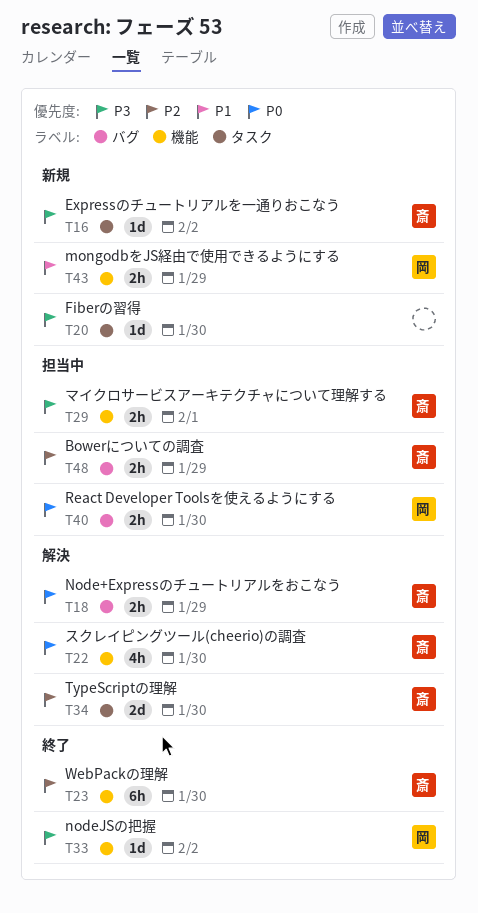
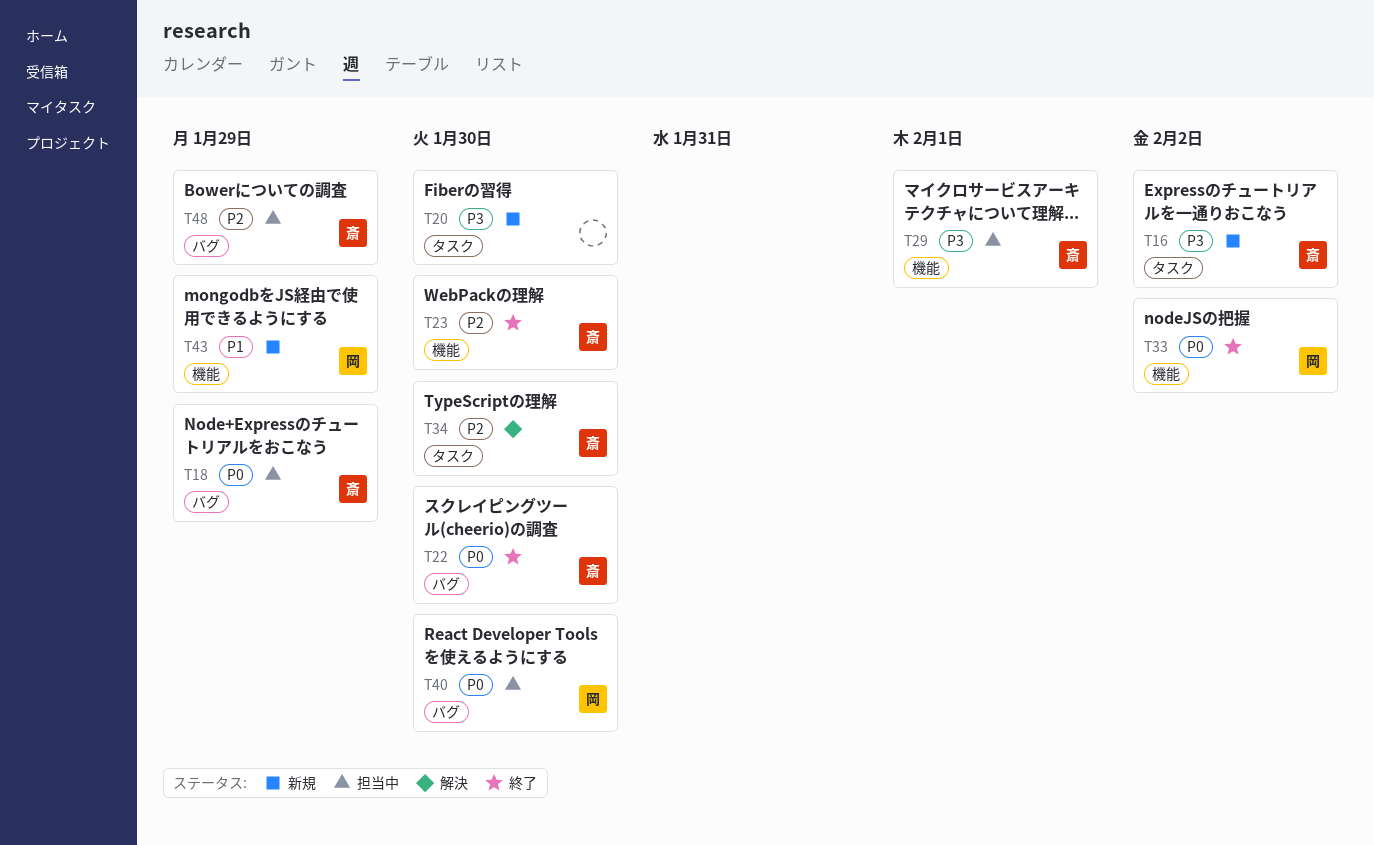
T18, status: 解決 -> 担当中
T22, status: 解決 -> 終了
T22, label: 機能 -> バグ
T33, priority: P3 -> P0

